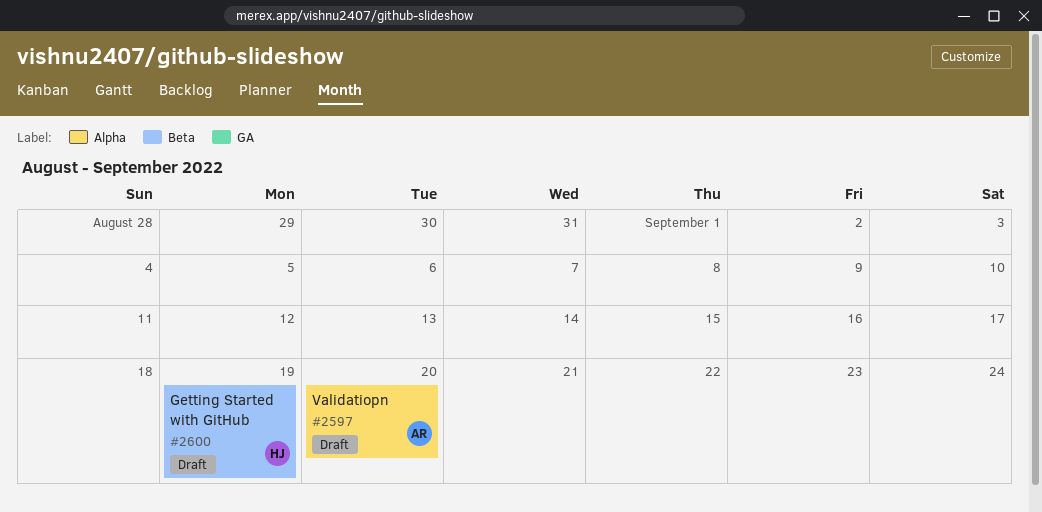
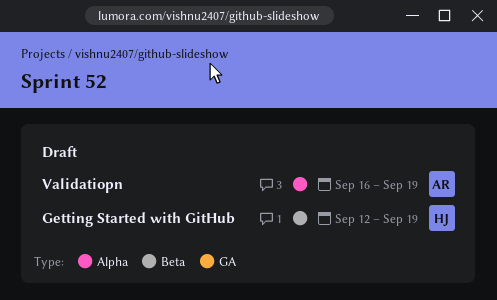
Validatiopn, due: Sep 20 -> Sep 19

